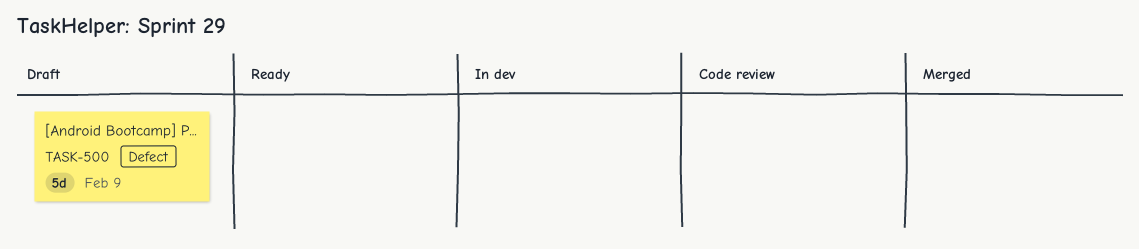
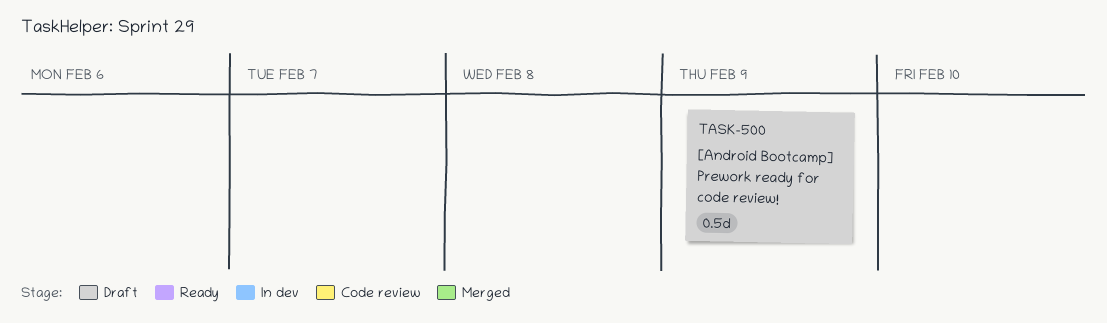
TASK-500, estimate: 5d -> 0.5d

